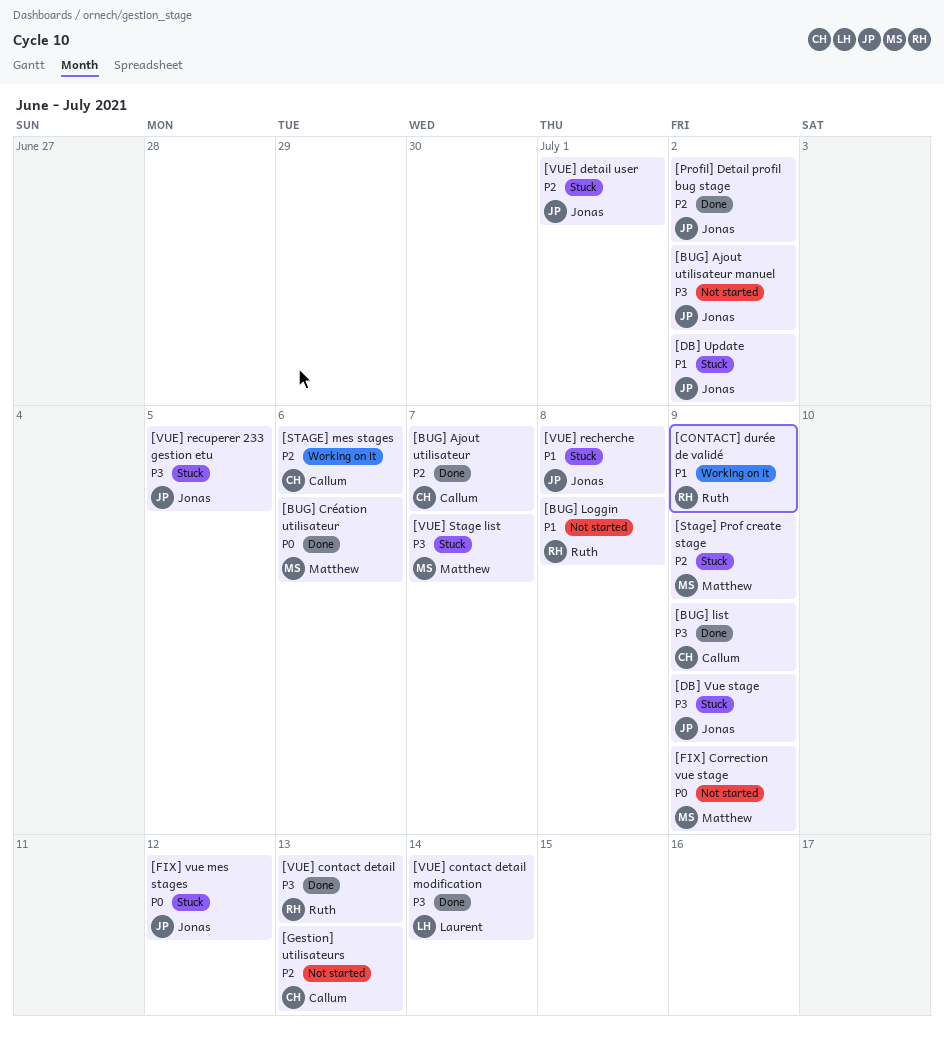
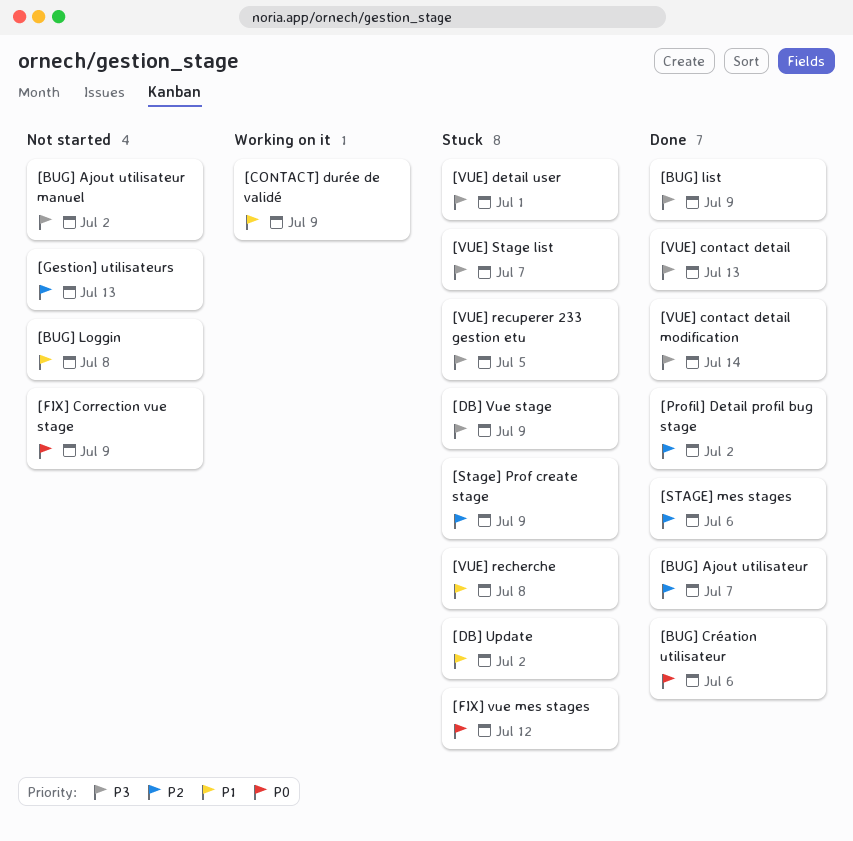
[STAGE] mes stages, status: Working on it -> Done
[VUE] detail user, priority: P2 -> P3

